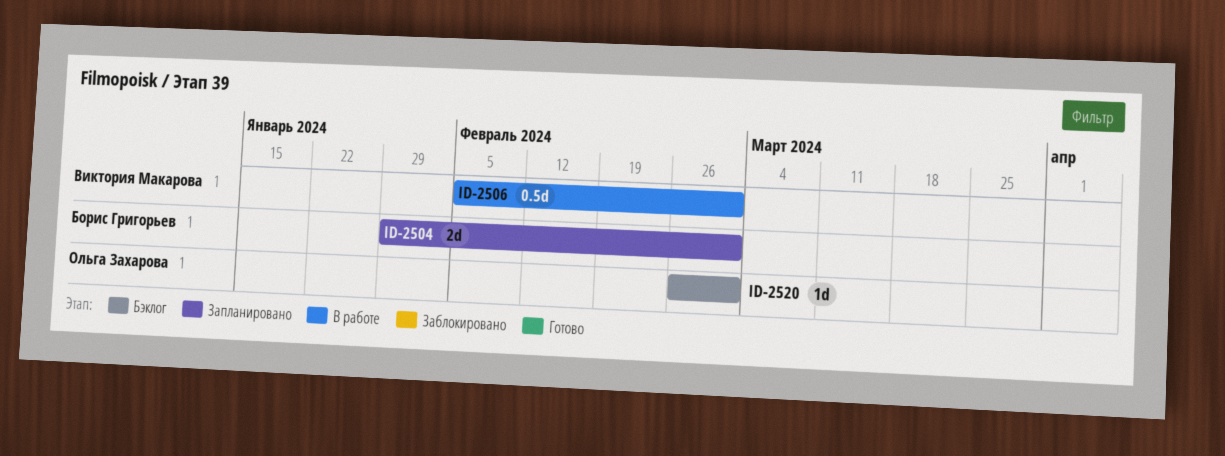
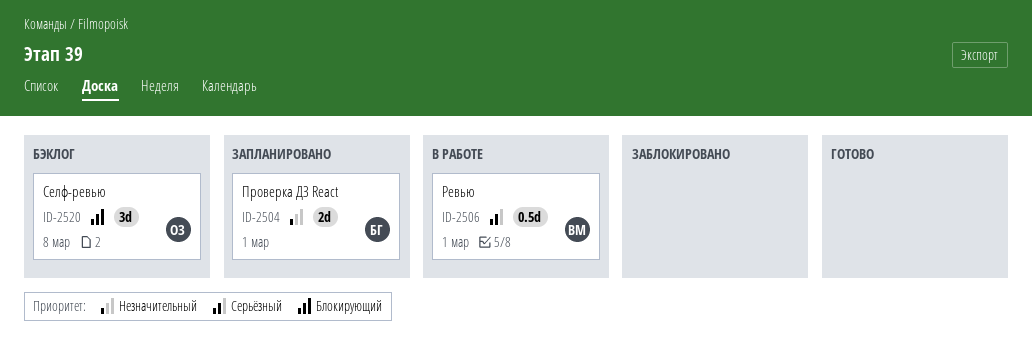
ID-2520, estimate: 1d -> 3d
ID-2520, due: Mar 1 -> Mar 8

